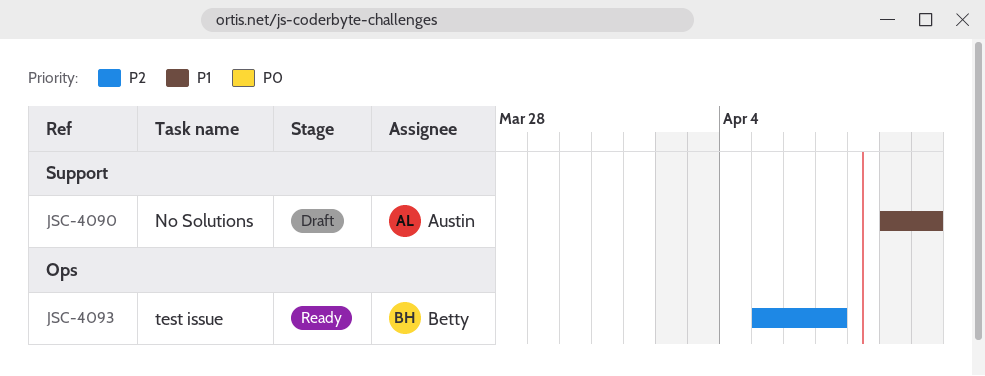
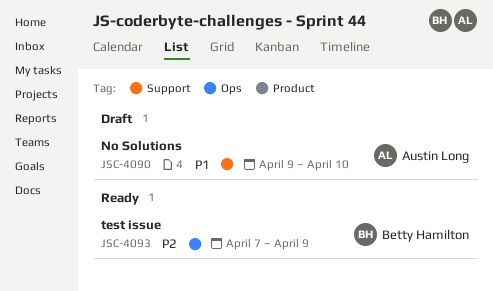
JSC-4093, start: Apr 5 -> Apr 7
JSC-4093, due: Apr 7 -> Apr 9

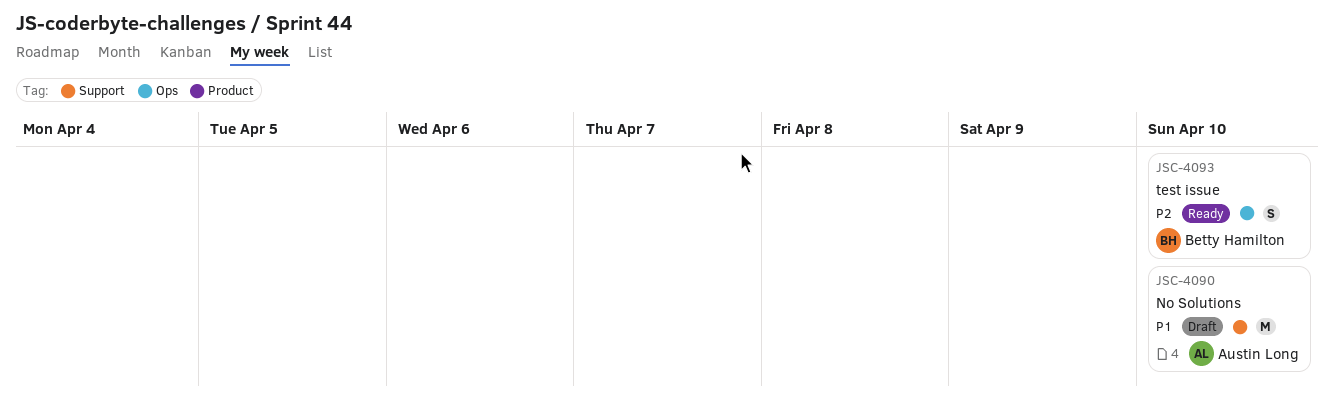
JSC-4093, due: Apr 9 -> Apr 10

